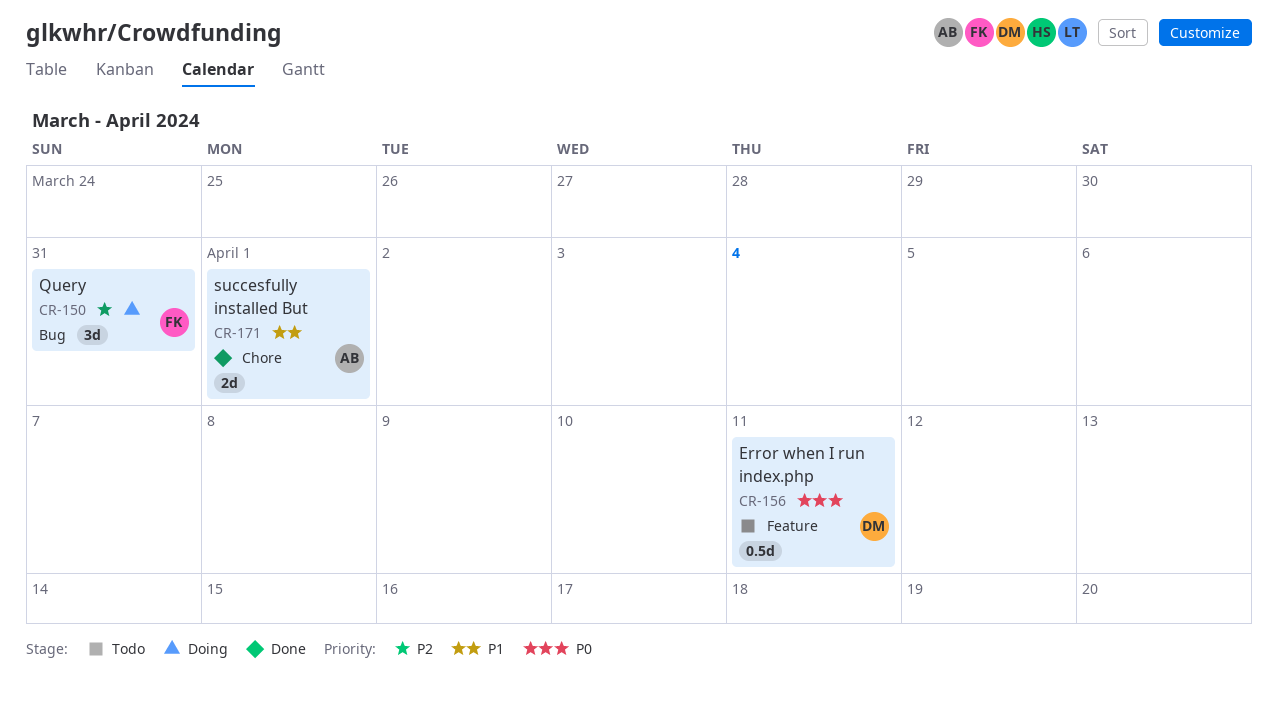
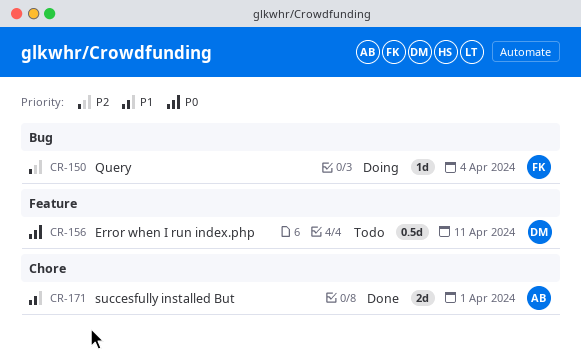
CR-150, estimate: 3d -> 1d
CR-150, due: Mar 31 -> Apr 4

